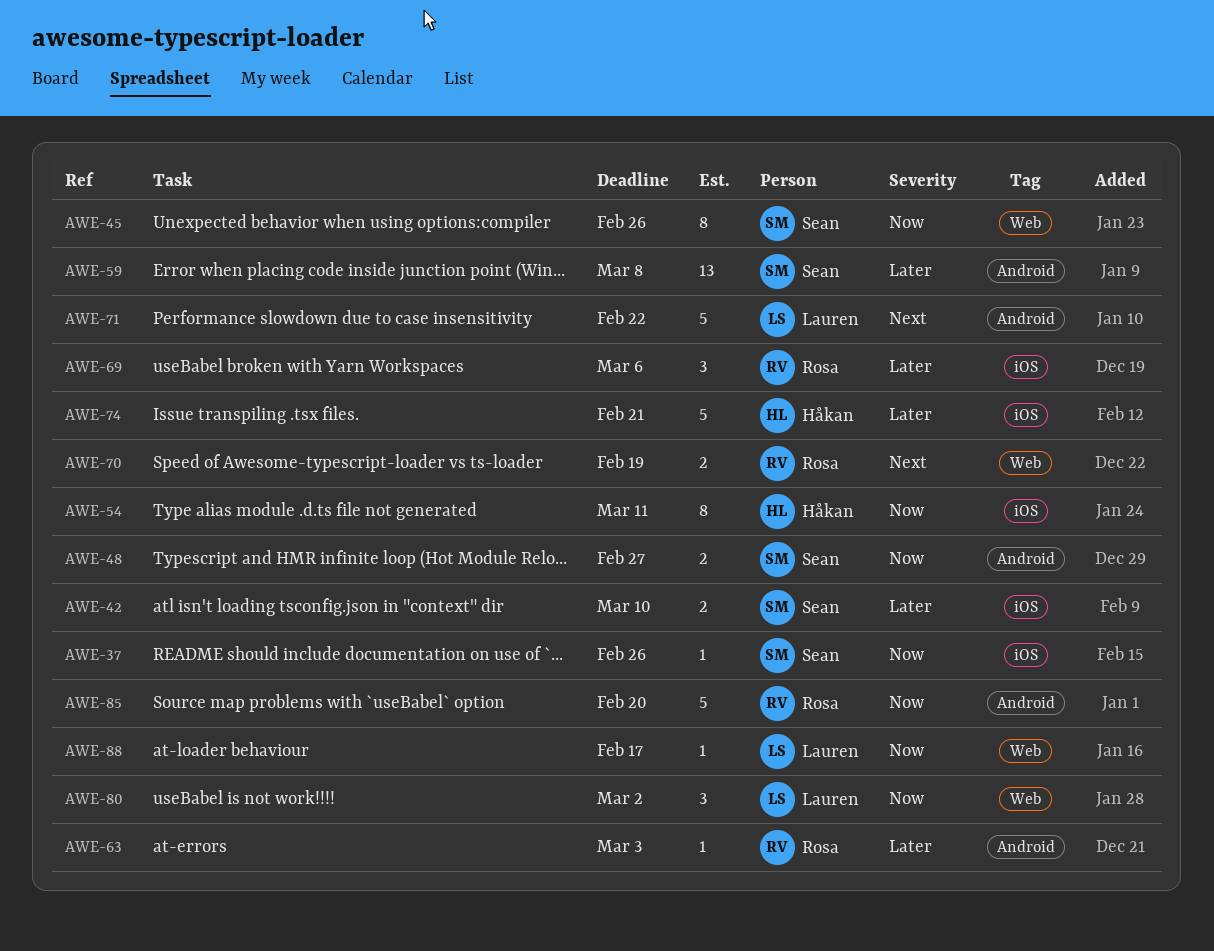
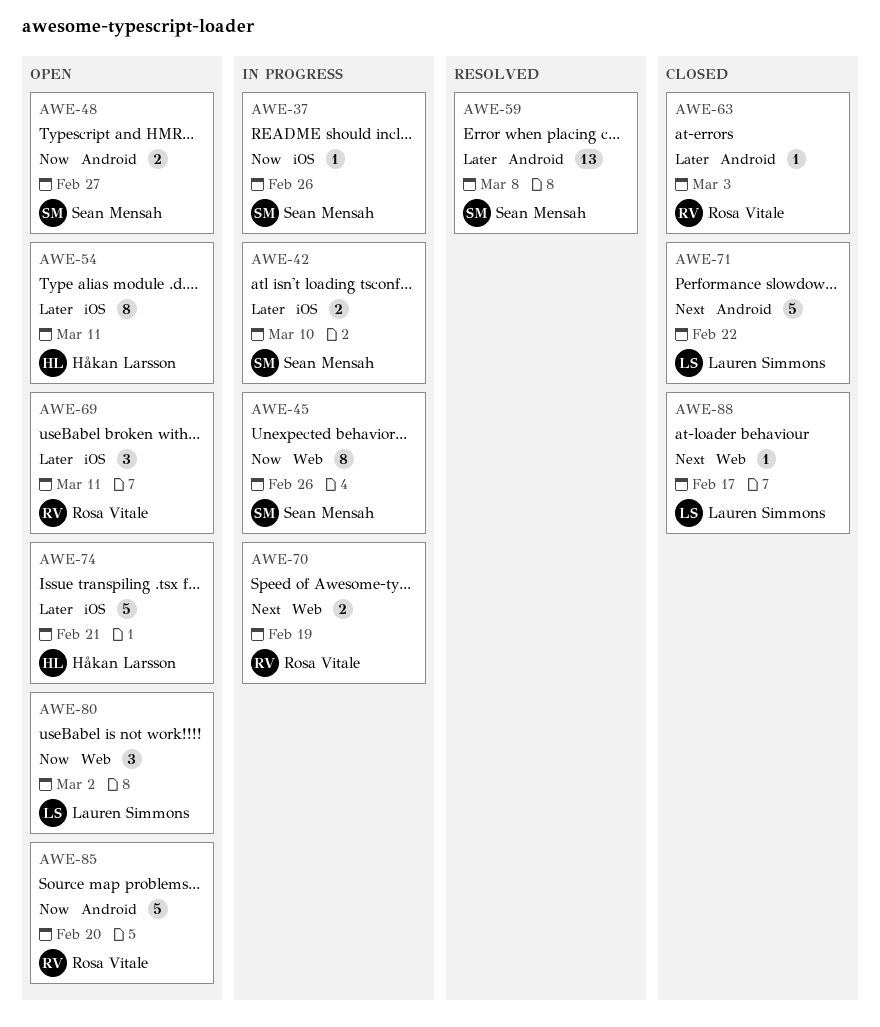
AWE-54, priority: Now -> Later
AWE-69, due: Mar 6 -> Mar 11
AWE-88, priority: Now -> Next

